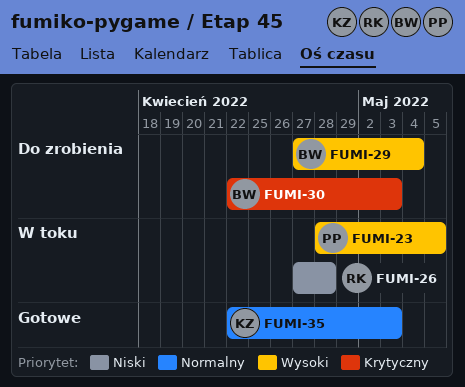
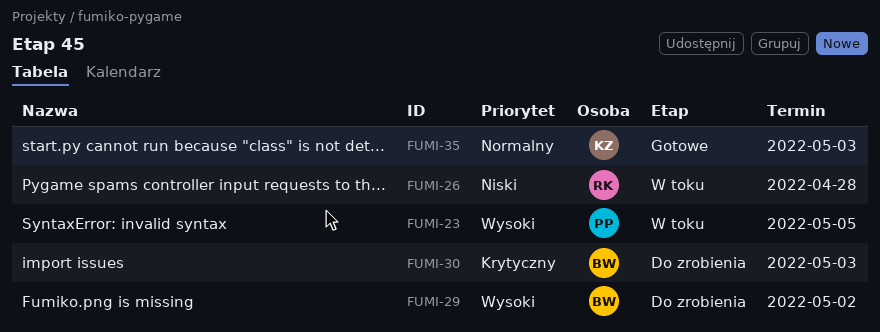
FUMI-29, due: May 4 -> May 2

